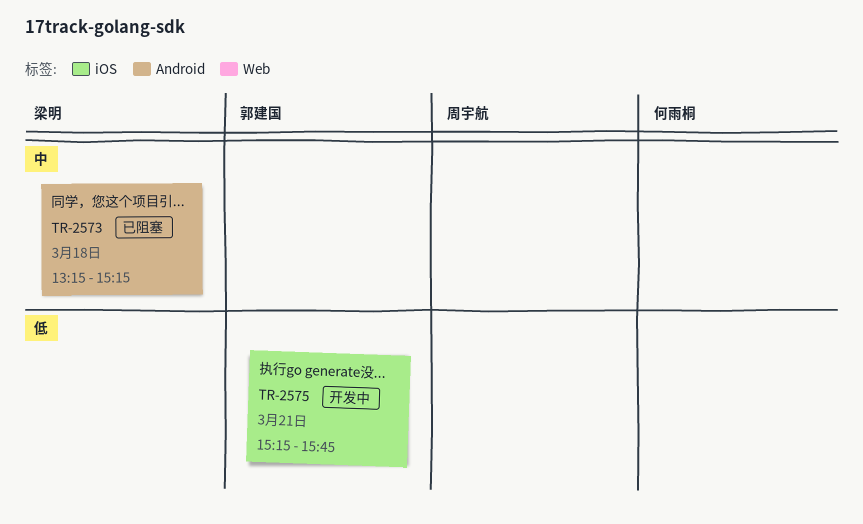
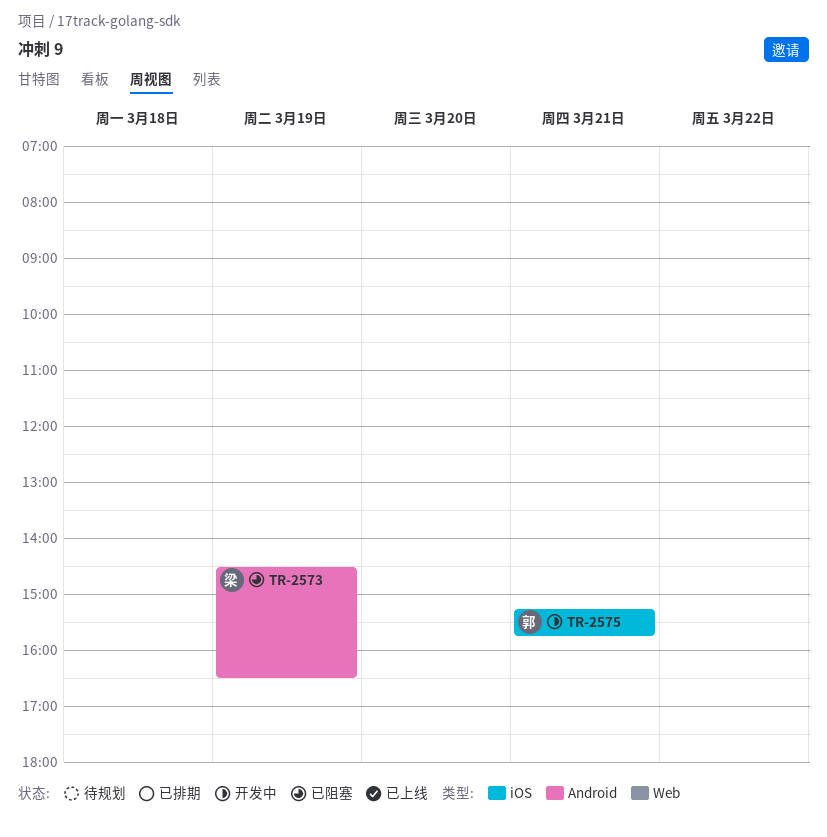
TR-2573, day: Mar 18 -> Mar 19
TR-2573, begins: 13:15 -> 14:30
TR-2573, ends: 15:15 -> 16:30

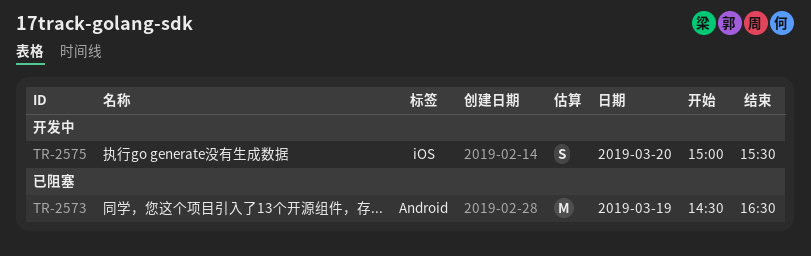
TR-2575, day: Mar 21 -> Mar 20
TR-2575, begins: 15:15 -> 15:00
TR-2575, ends: 15:45 -> 15:30

